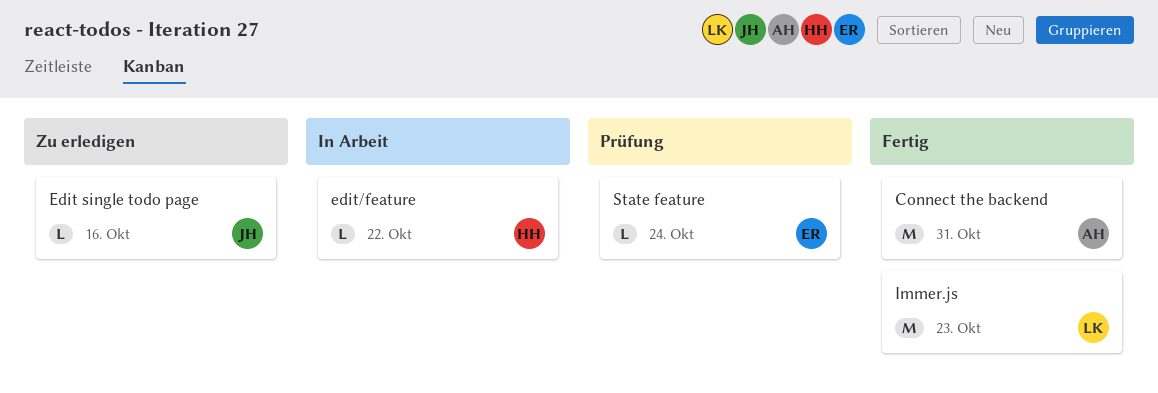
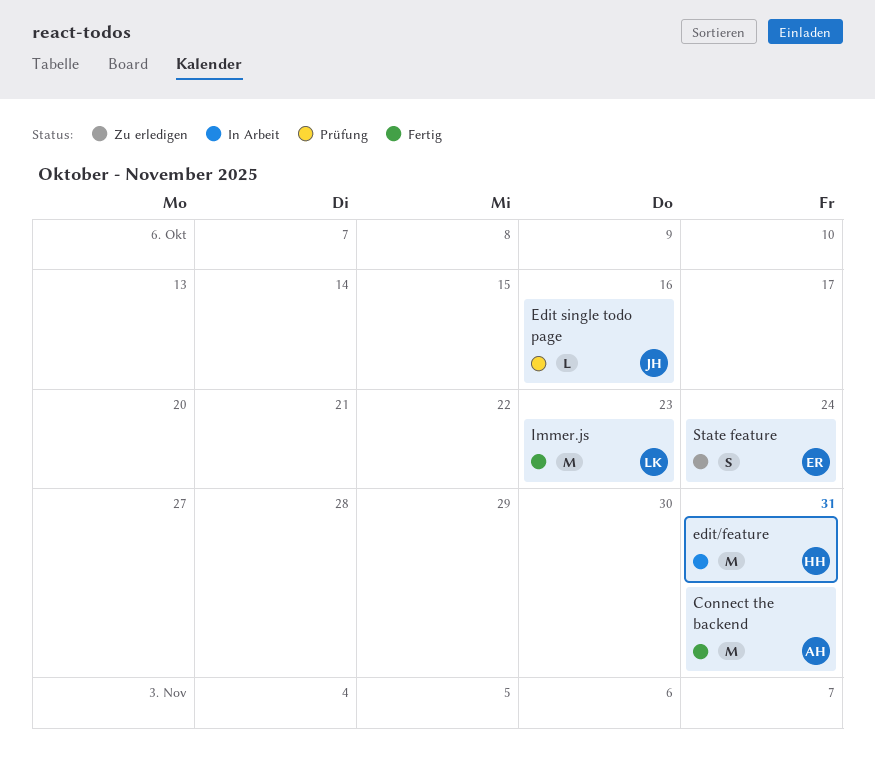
Edit single todo page, status: Zu erledigen -> Prüfung
edit/feature, estimate: L -> M
edit/feature, due: Oct 22 -> Oct 31
State feature, status: Prüfung -> Zu erledigen
State feature, estimate: L -> S

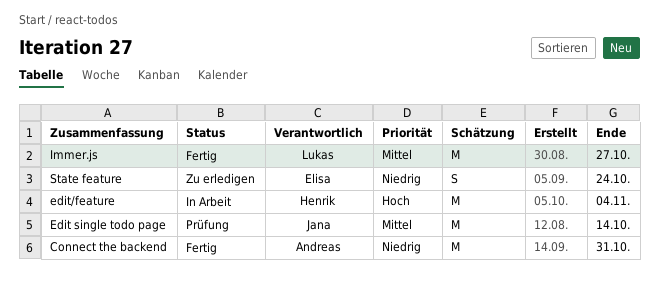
Edit single todo page, estimate: L -> M
Edit single todo page, due: Oct 16 -> Oct 14
edit/feature, due: Oct 31 -> Nov 4
Immer.js, due: Oct 23 -> Oct 27

